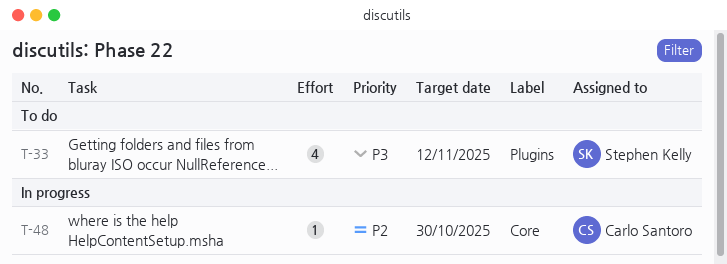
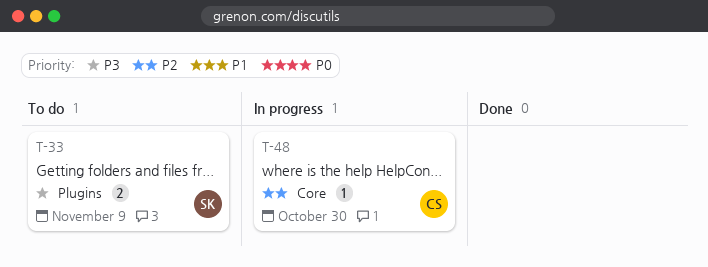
T-33, estimate: 4 -> 2
T-33, due: Nov 12 -> Nov 9

